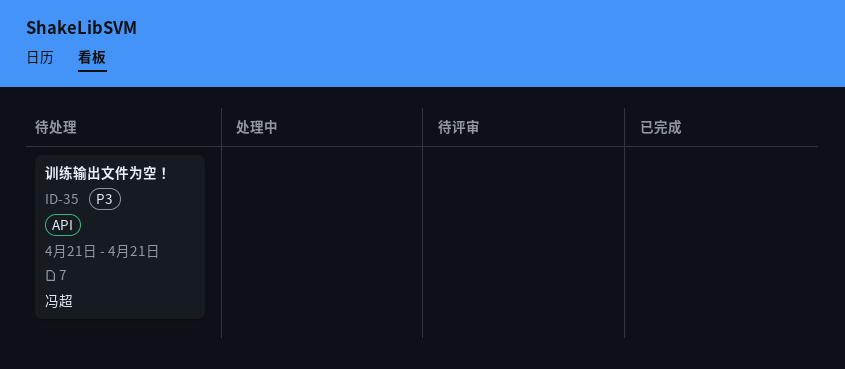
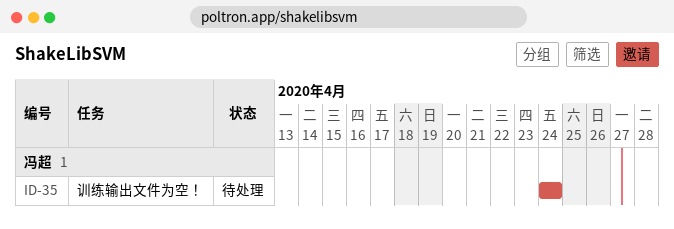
ID-35, start: Apr 21 -> Apr 24
ID-35, due: Apr 21 -> Apr 24

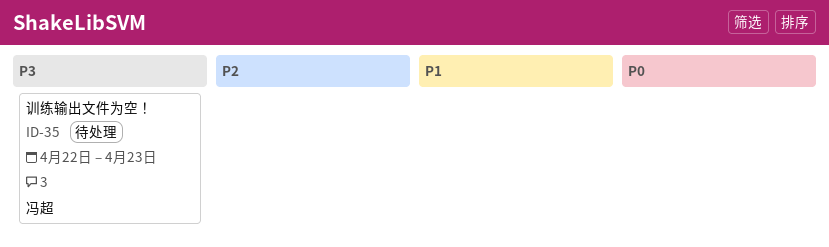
ID-35, start: Apr 24 -> Apr 22
ID-35, due: Apr 24 -> Apr 23

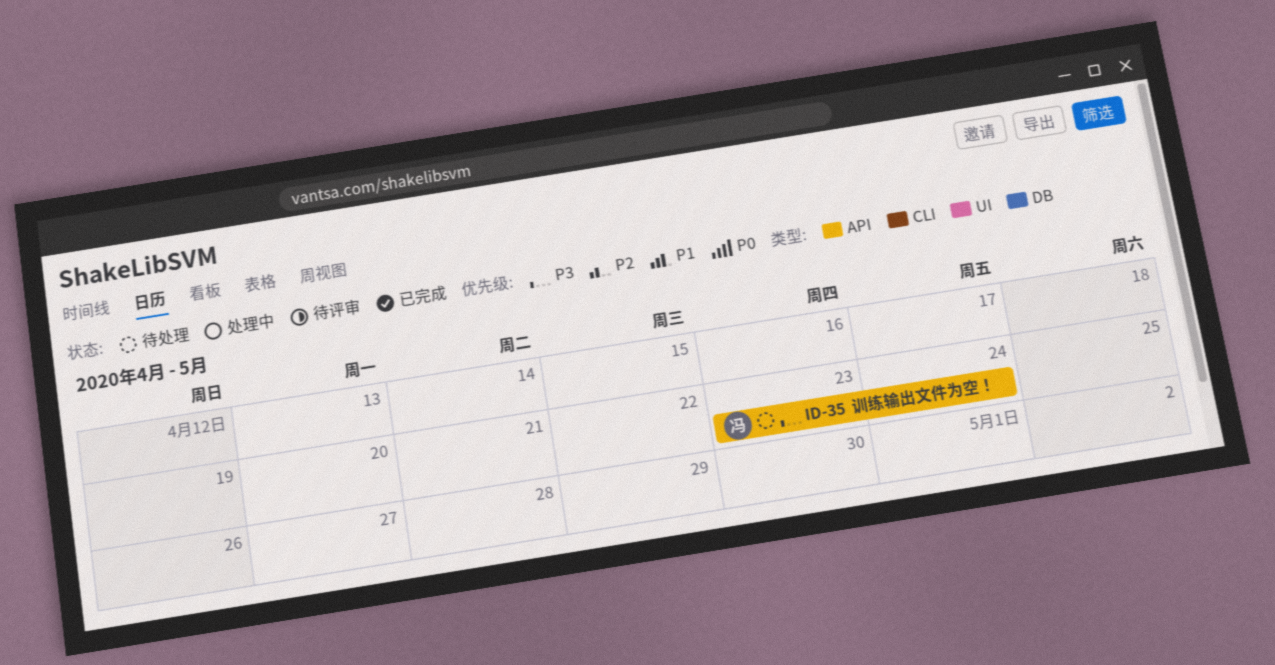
ID-35, start: Apr 22 -> Apr 23
ID-35, due: Apr 23 -> Apr 24

